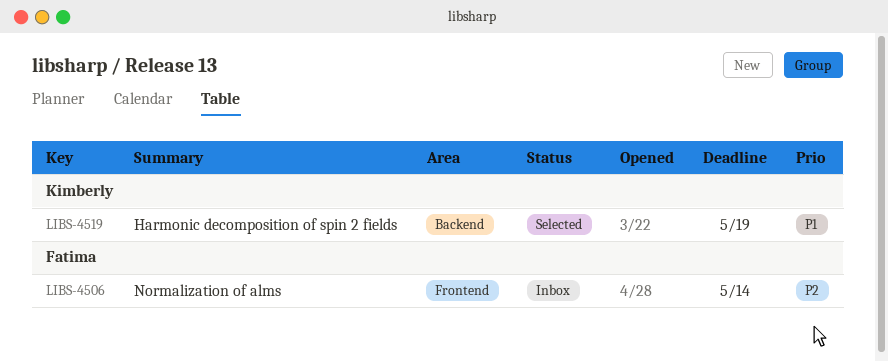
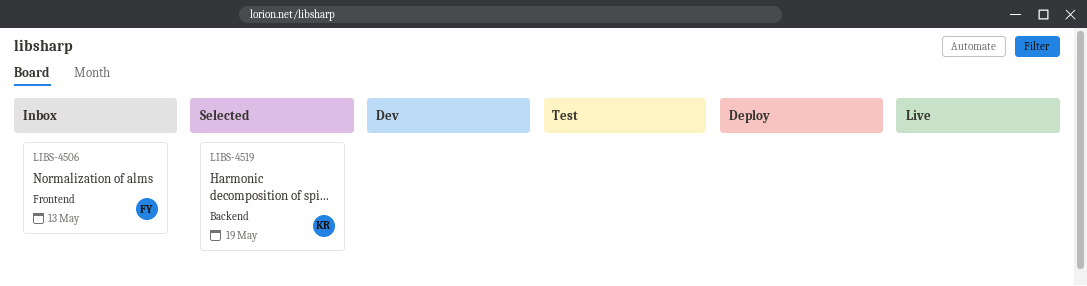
LIBS-4506, due: May 14 -> May 13

